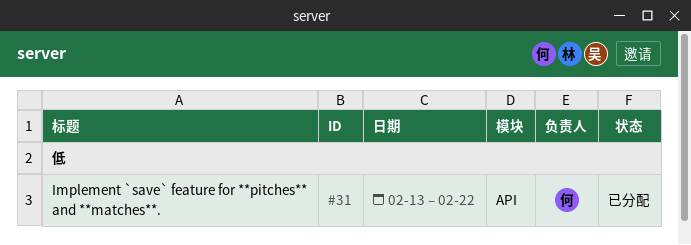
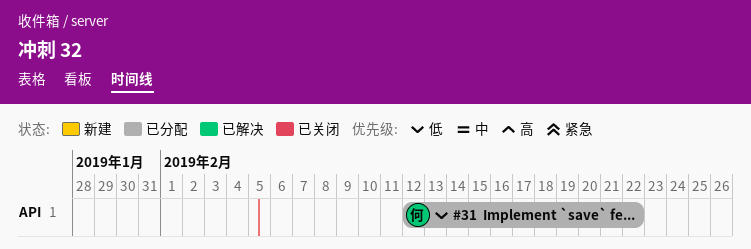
#31, start: Feb 13 -> Feb 12

